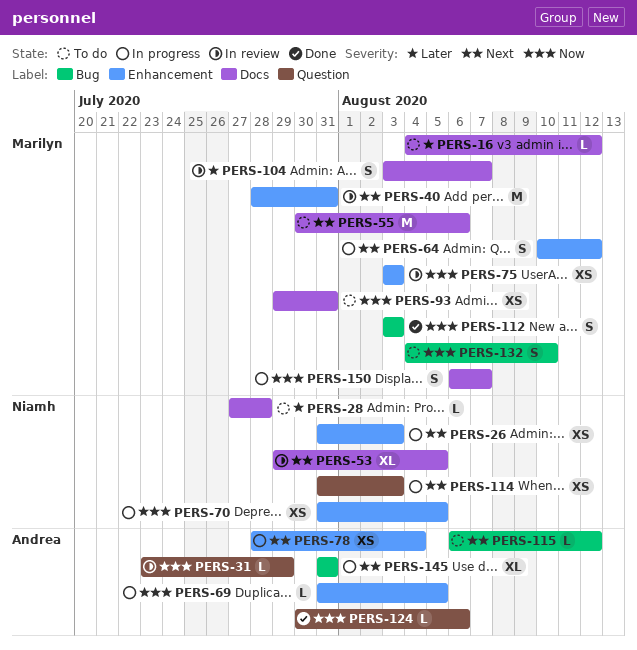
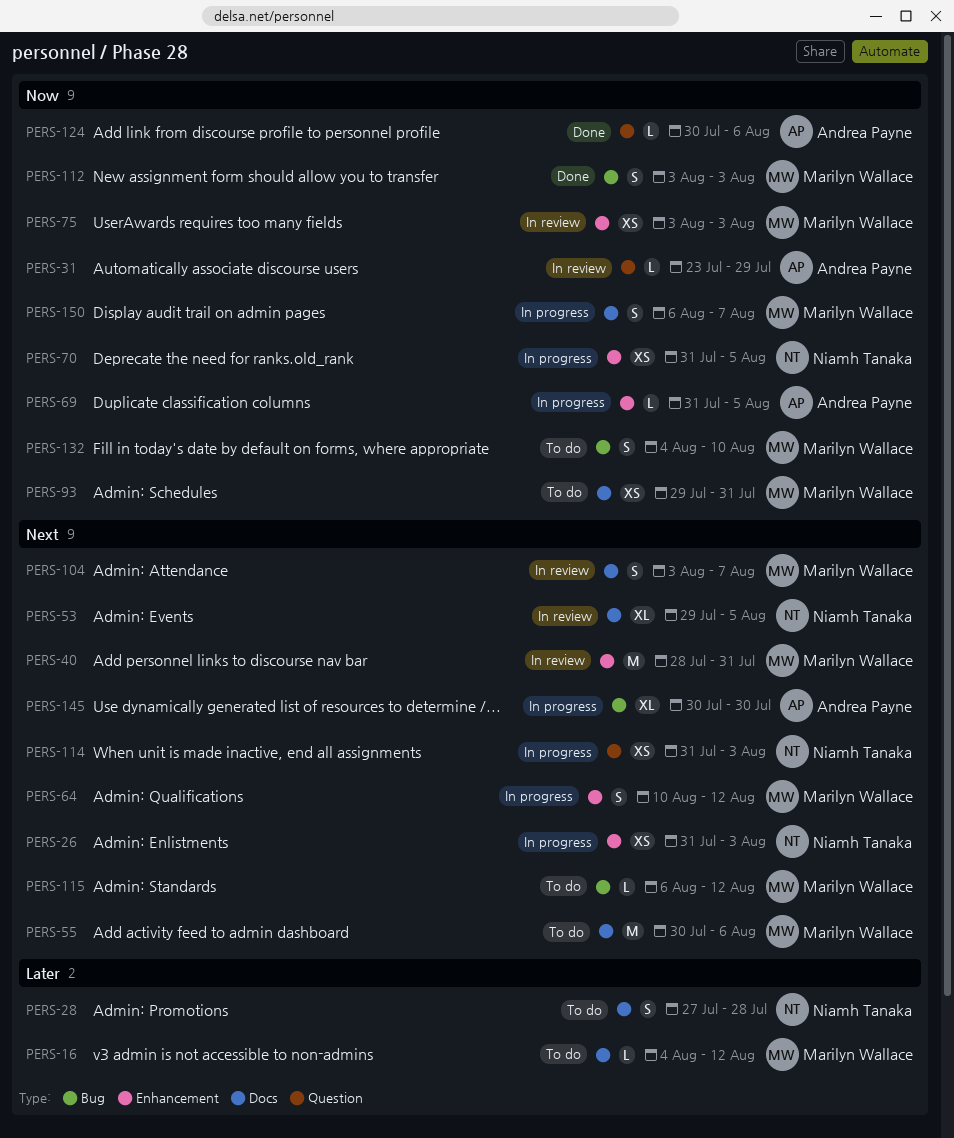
PERS-28, estimate: L -> S
PERS-78: present -> none
PERS-104, priority: Later -> Next
PERS-115, owner: Andrea Payne -> Marilyn Wallace
PERS-145, start: Jul 31 -> Jul 30
PERS-145, due: Jul 31 -> Jul 30

